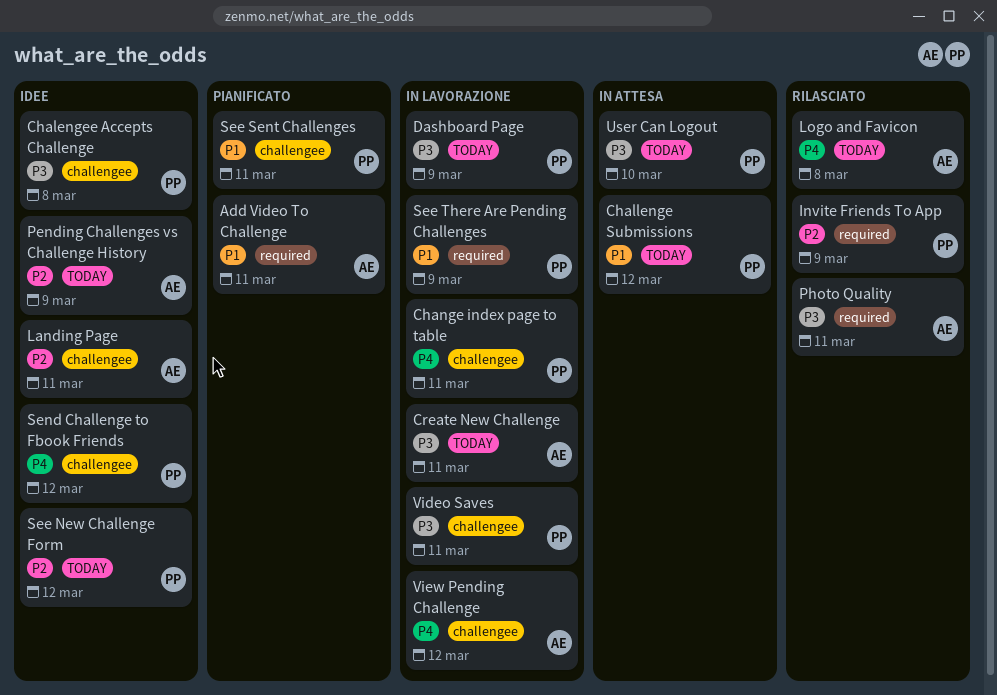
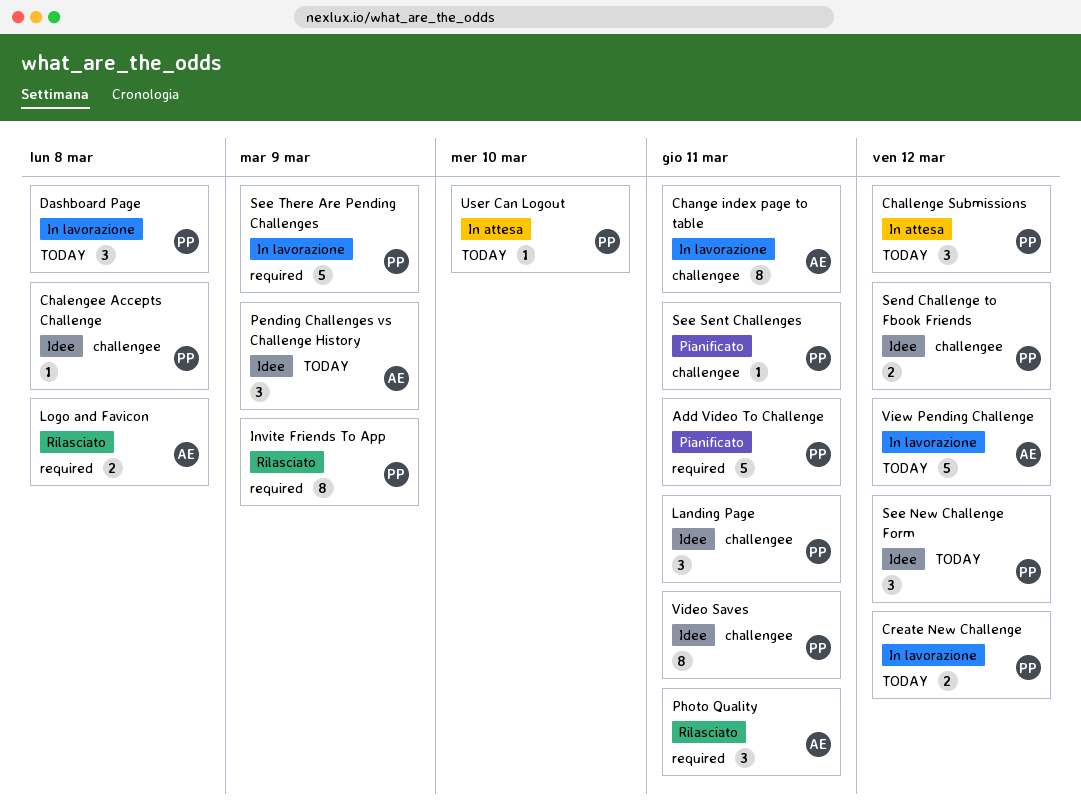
Add Video To Challenge, owner: AE -> PP
Change index page to table, owner: PP -> AE
Create New Challenge, owner: AE -> PP
Create New Challenge, due: Mar 11 -> Mar 12
Dashboard Page, due: Mar 9 -> Mar 8
Landing Page, owner: AE -> PP
Logo and Favicon, label: TODAY -> required
Video Saves, status: In lavorazione -> Idee
View Pending Challenge, label: challengee -> TODAY

